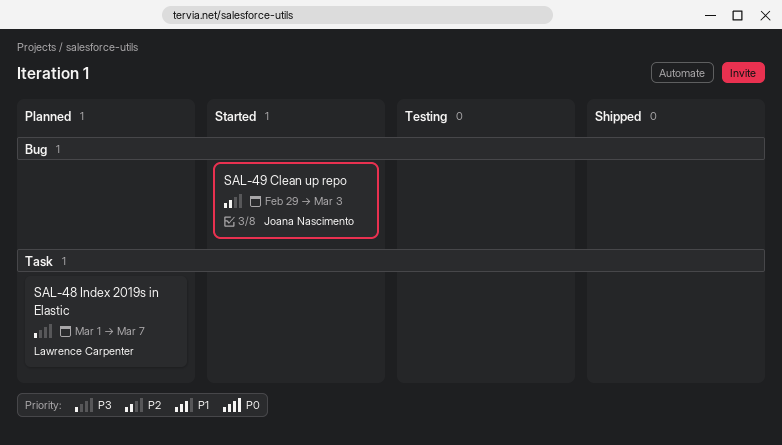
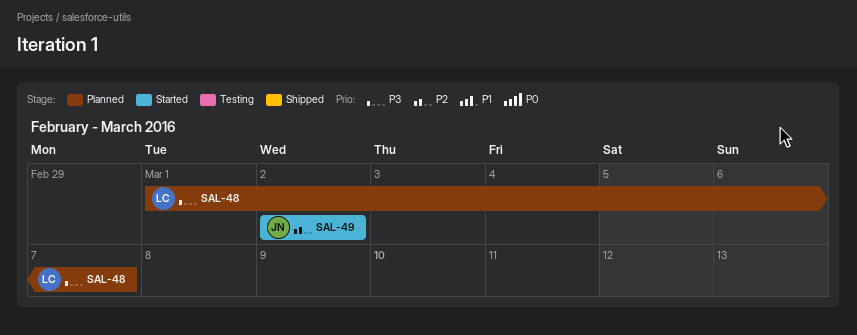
SAL-49, start: Feb 29 -> Mar 2
SAL-49, due: Mar 3 -> Mar 2

